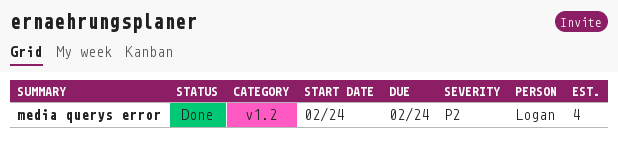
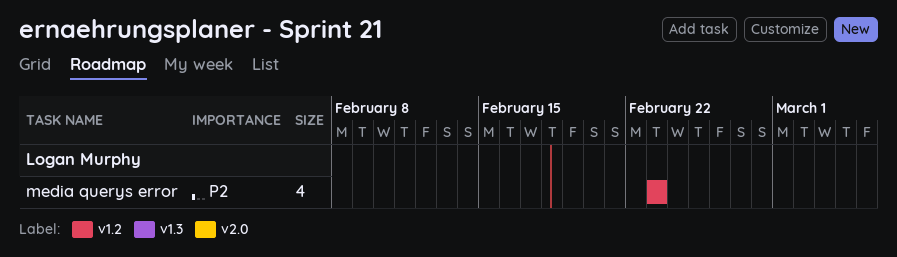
media querys error, start: Feb 24 -> Feb 23
media querys error, due: Feb 24 -> Feb 23

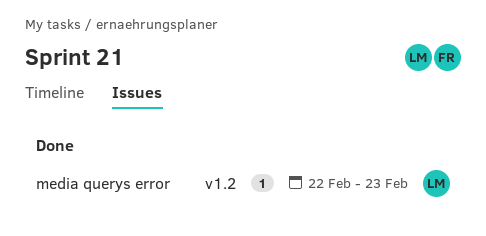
media querys error, estimate: 4 -> 1
media querys error, start: Feb 23 -> Feb 22

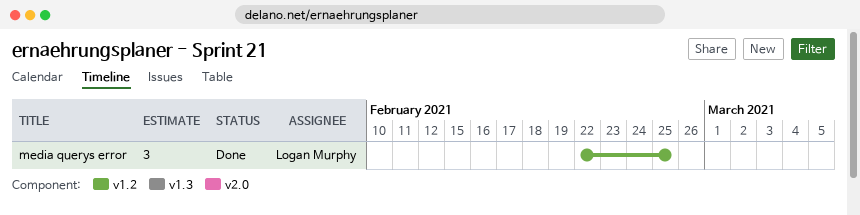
media querys error, estimate: 1 -> 3
media querys error, due: Feb 23 -> Feb 25

